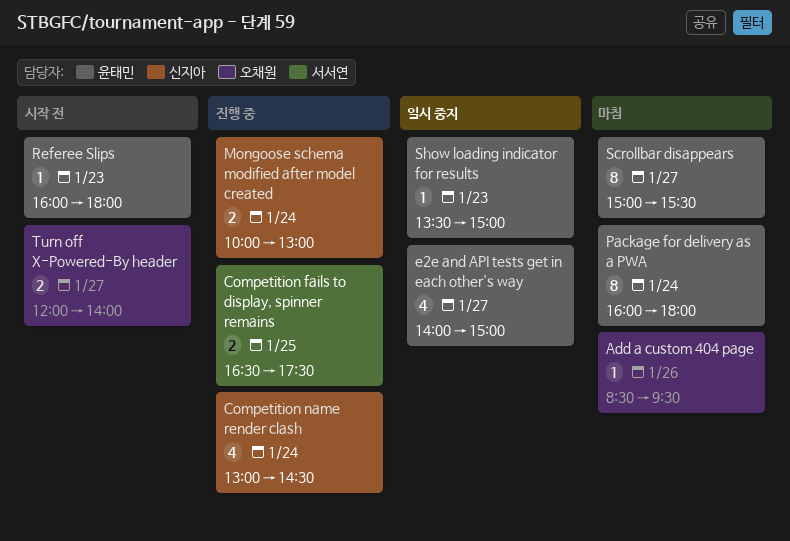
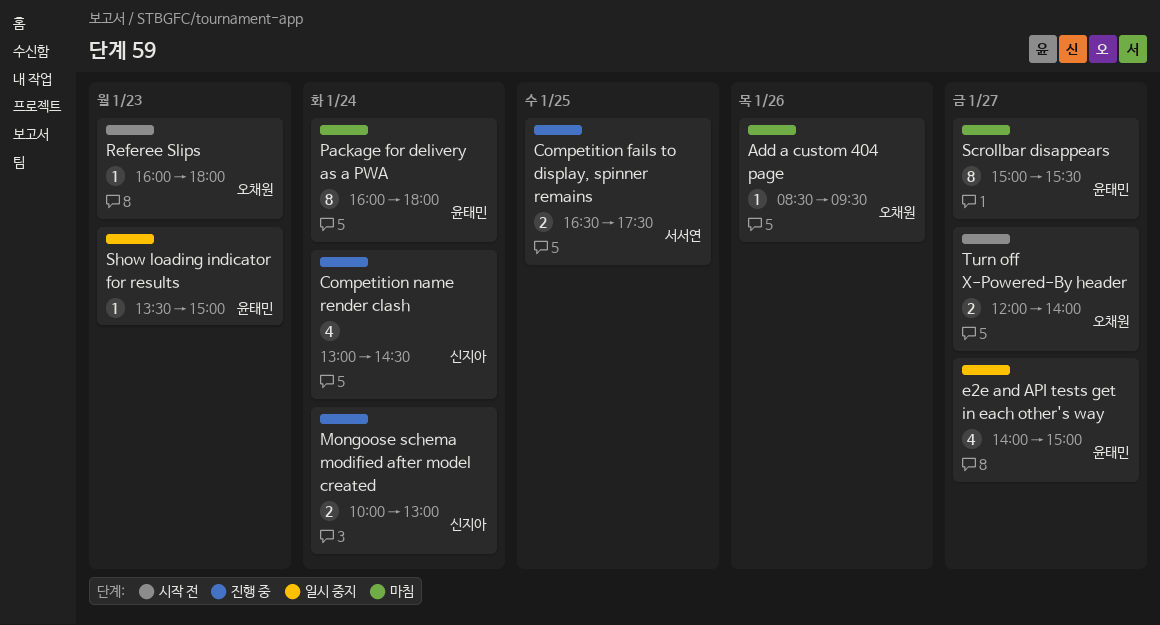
Referee Slips, owner: 윤태민 -> 오채원

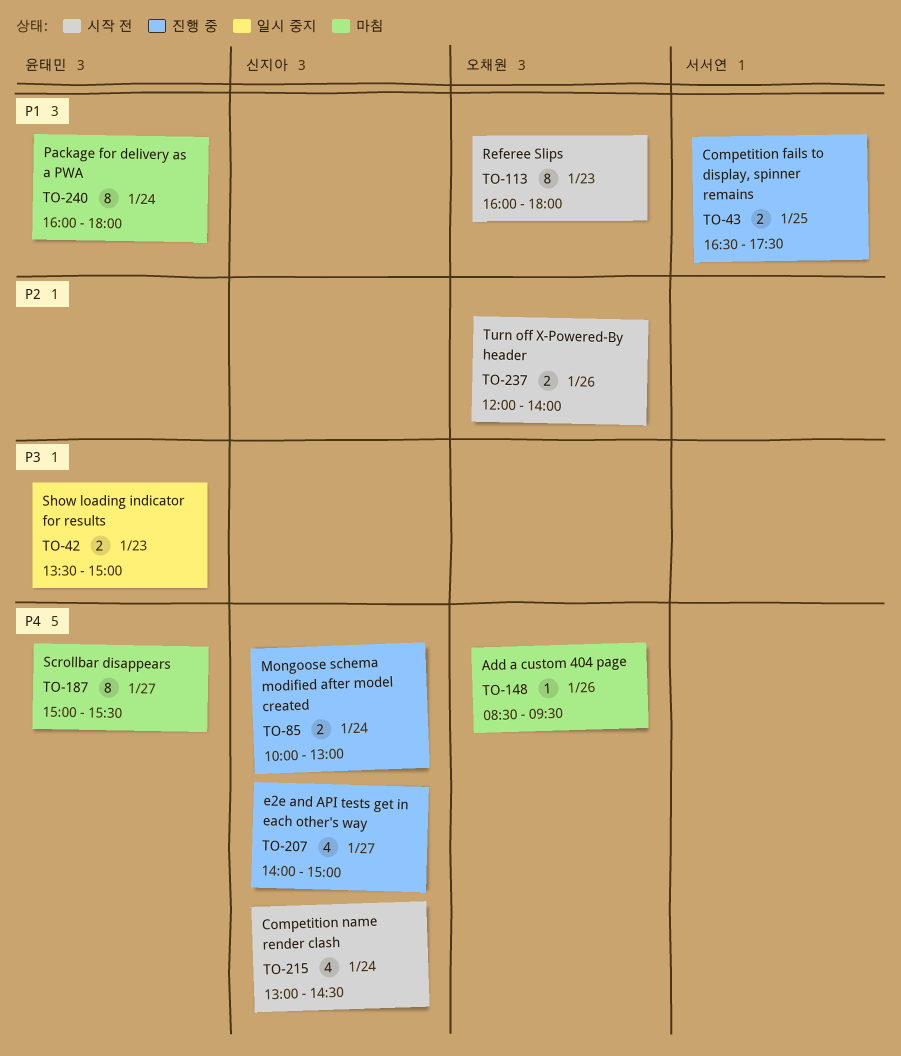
Competition name render clash, status: 진행 중 -> 시작 전
e2e and API tests get in each other's way, status: 일시 중지 -> 진행 중
e2e and API tests get in each other's way, owner: 윤태민 -> 신지아
Referee Slips, estimate: 1 -> 8
Show loading indicator for results, estimate: 1 -> 2
Turn off X-Powered-By header, day: Jan 27 -> Jan 26

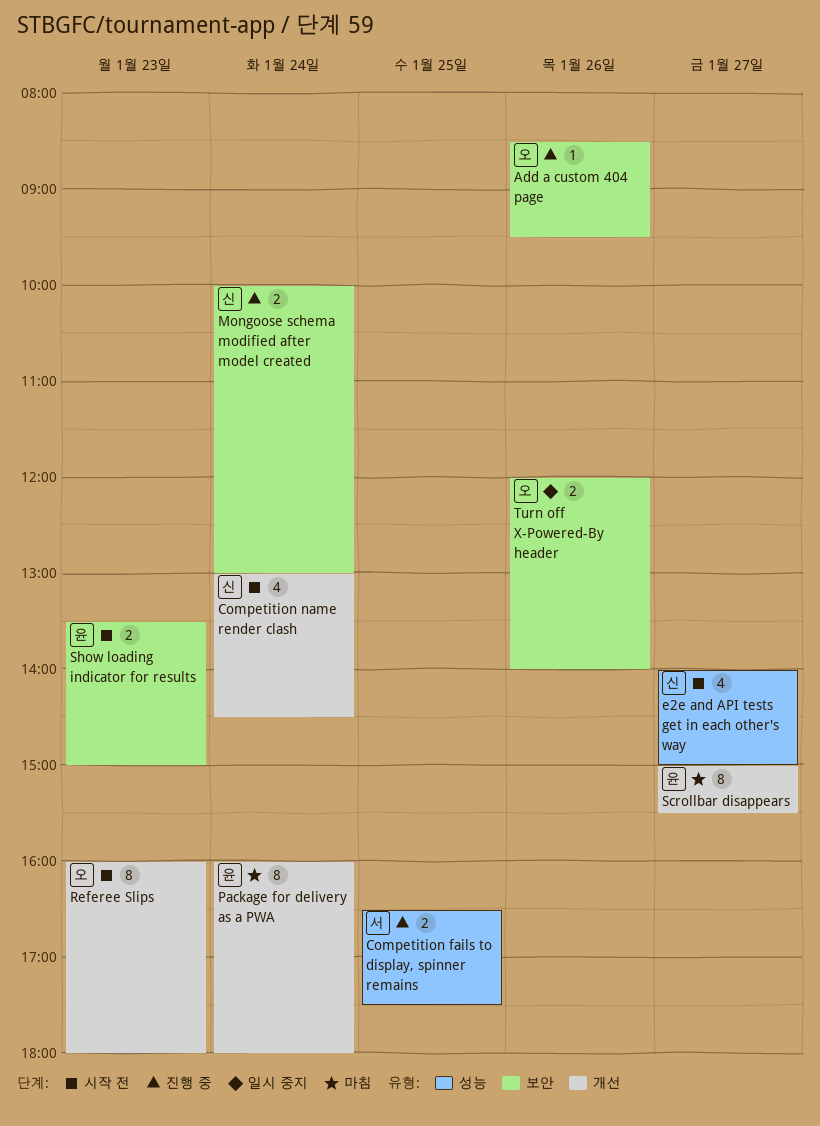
Add a custom 404 page, status: 마침 -> 진행 중
e2e and API tests get in each other's way, status: 진행 중 -> 시작 전
Show loading indicator for results, status: 일시 중지 -> 시작 전
Turn off X-Powered-By header, status: 시작 전 -> 일시 중지

